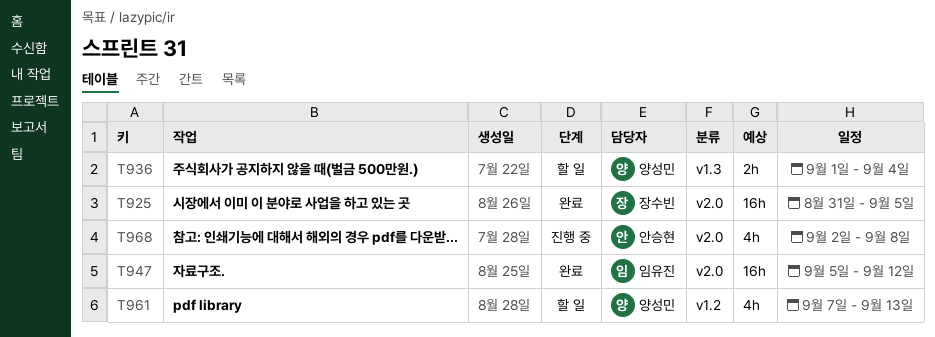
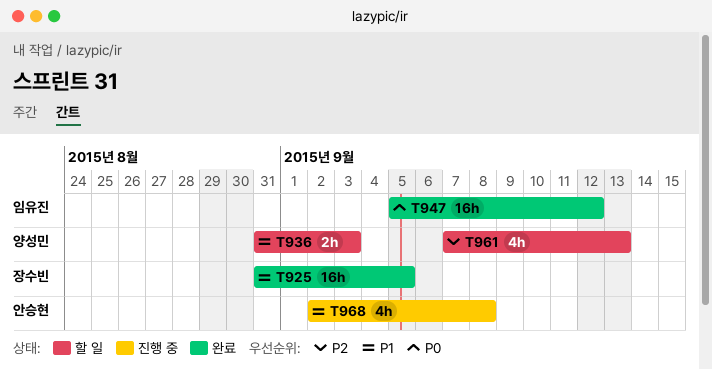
T936, start: Sep 1 -> Aug 31
T936, due: Sep 4 -> Sep 3

